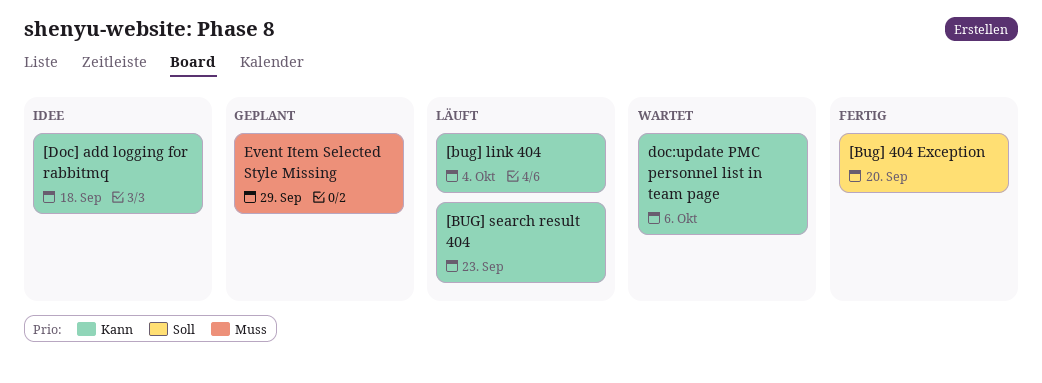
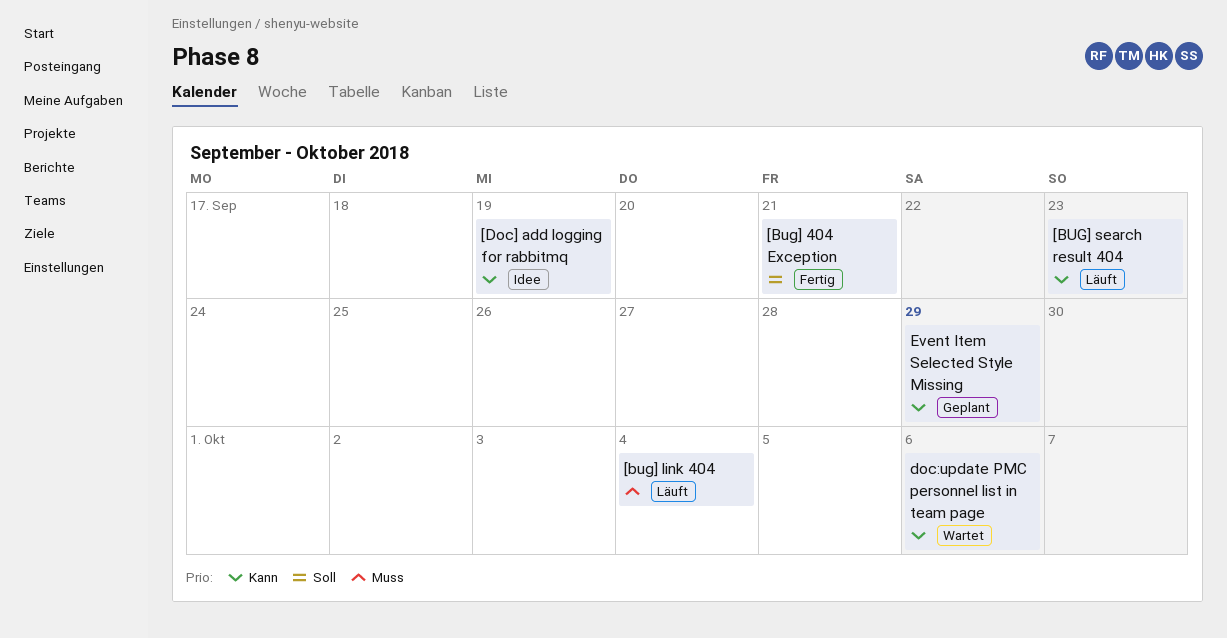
[Bug] 404 Exception, due: Sep 20 -> Sep 21
[bug] link 404, priority: Kann -> Muss
[Doc] add logging for rabbitmq, due: Sep 18 -> Sep 19
Event Item Selected Style Missing, priority: Muss -> Kann

